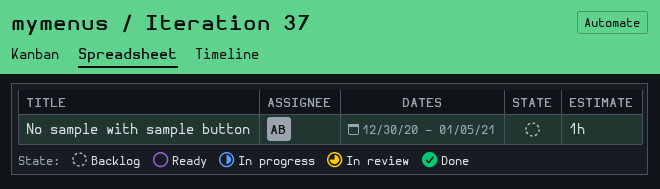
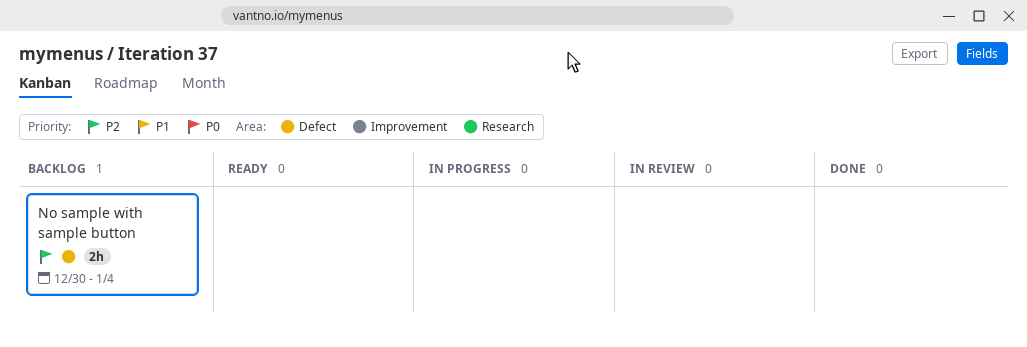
No sample with sample button, estimate: 1h -> 2h
No sample with sample button, due: Jan 5 -> Jan 4

